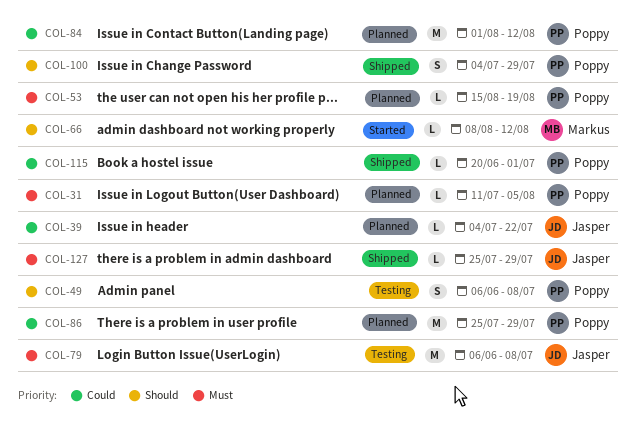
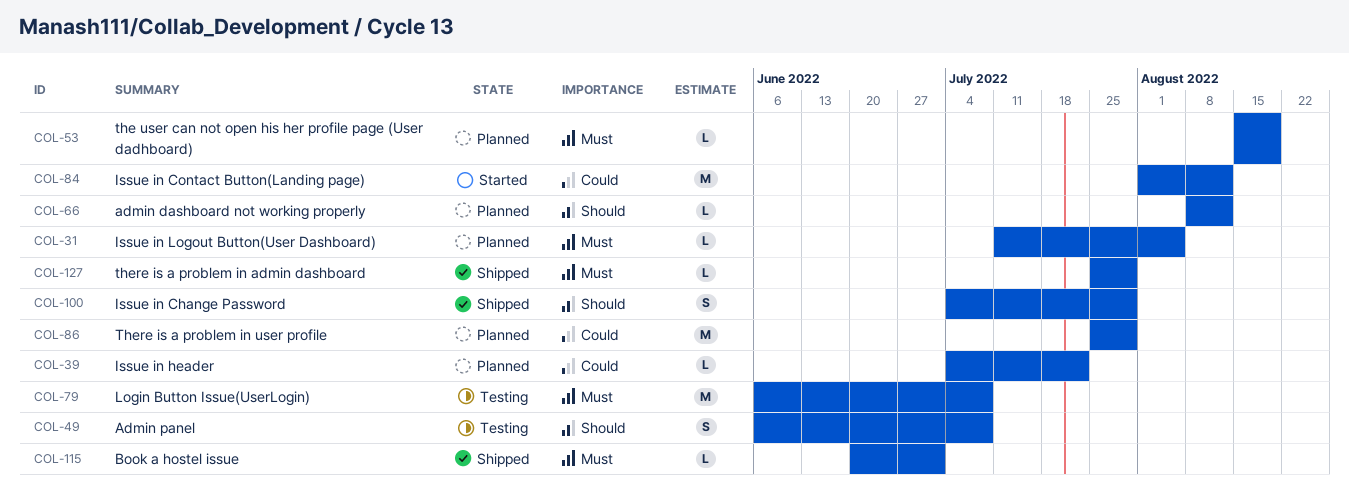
COL-66, status: Started -> Planned
COL-84, status: Planned -> Started
COL-115, priority: Could -> Must

